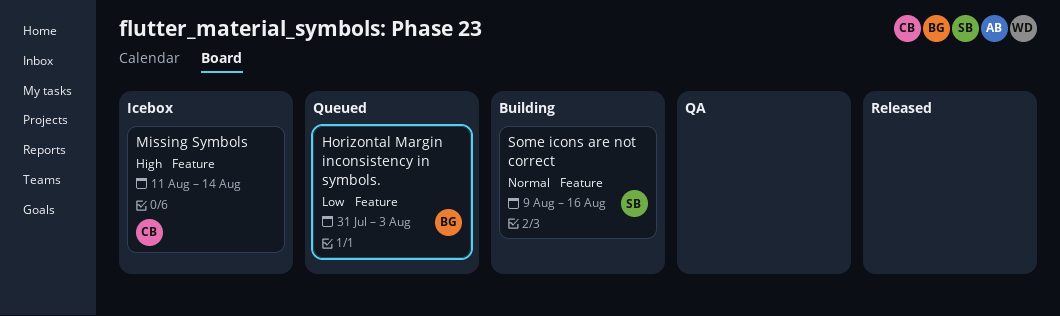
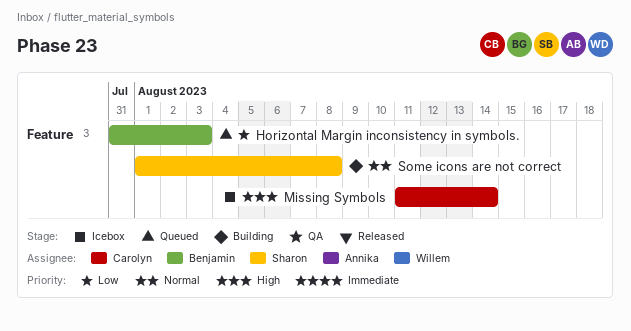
Some icons are not correct, start: Aug 9 -> Aug 1
Some icons are not correct, due: Aug 16 -> Aug 8

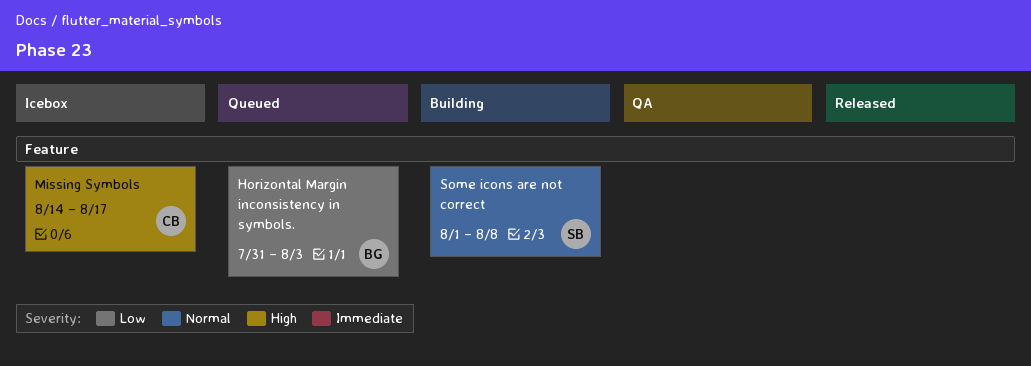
Missing Symbols, start: Aug 11 -> Aug 14
Missing Symbols, due: Aug 14 -> Aug 17

